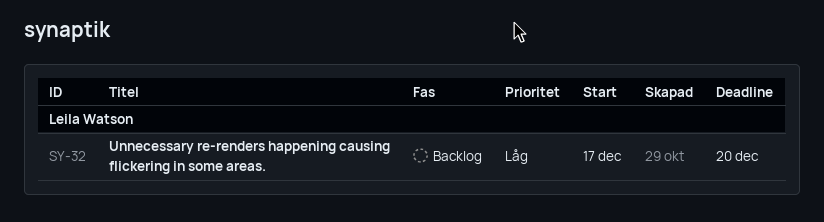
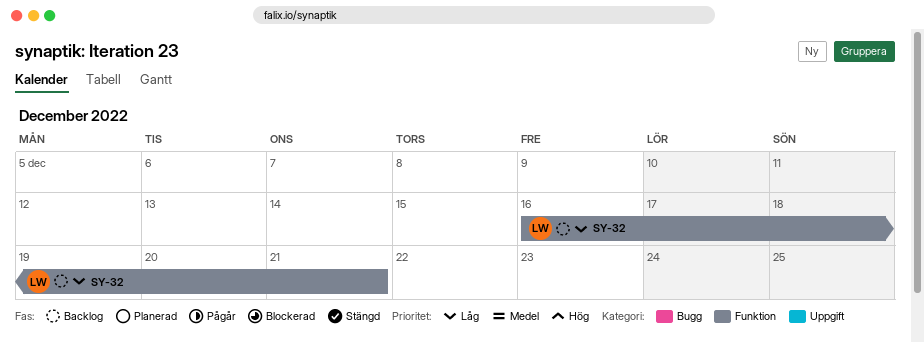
SY-32, start: Dec 17 -> Dec 16
SY-32, due: Dec 20 -> Dec 21

